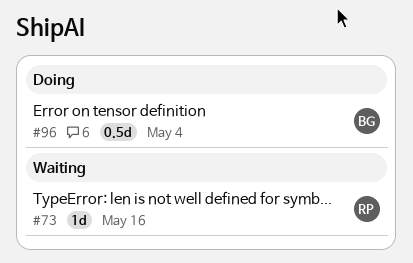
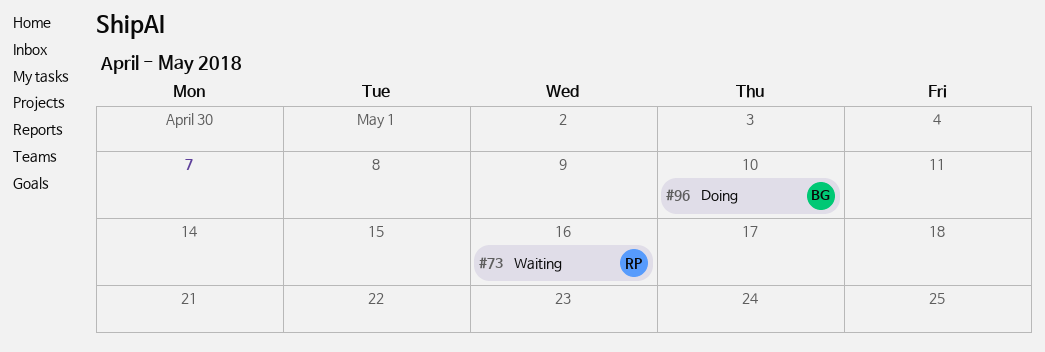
#96, due: May 4 -> May 10

